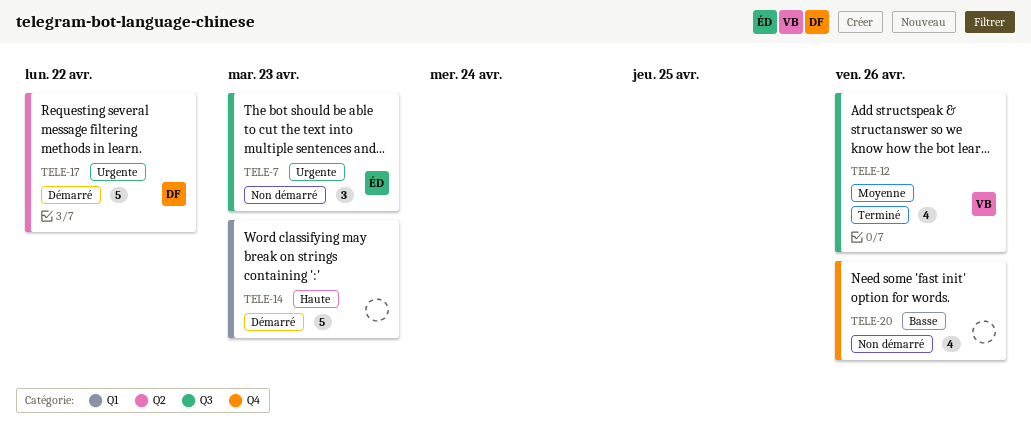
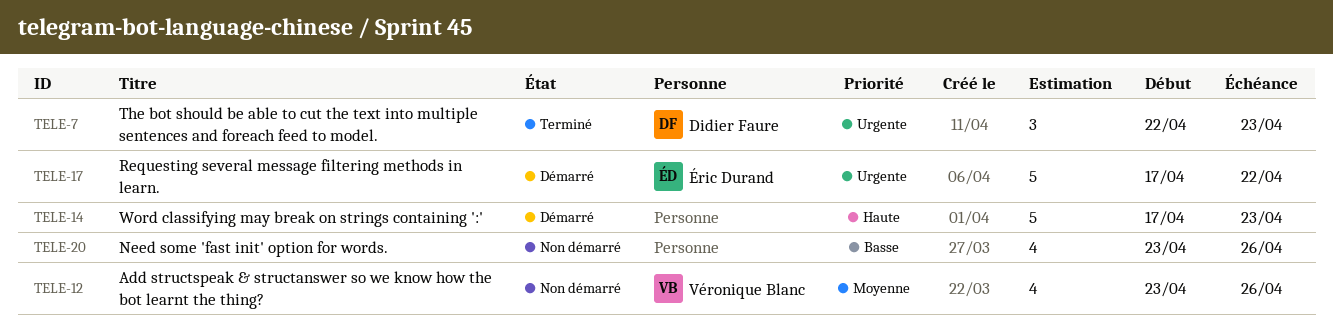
TELE-7, status: Non démarré -> Terminé
TELE-7, owner: Éric Durand -> Didier Faure
TELE-12, status: Terminé -> Non démarré
TELE-17, owner: Didier Faure -> Éric Durand

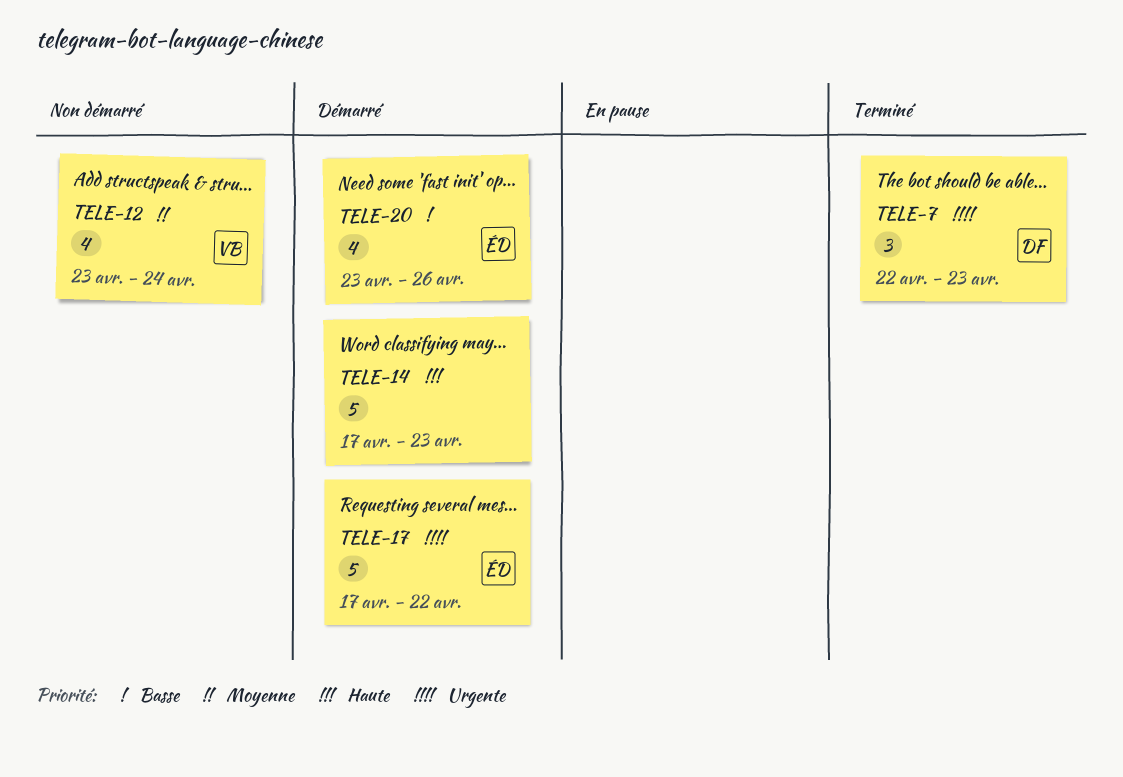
TELE-12, due: Apr 26 -> Apr 24
TELE-20, status: Non démarré -> Démarré
TELE-20, owner: none -> Éric Durand

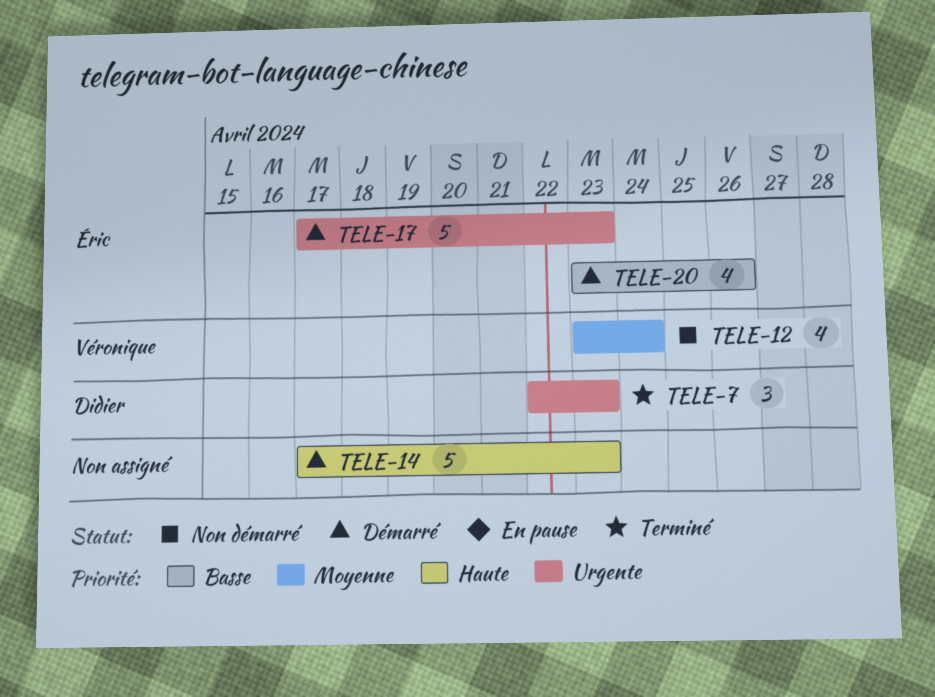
TELE-17, due: Apr 22 -> Apr 23

